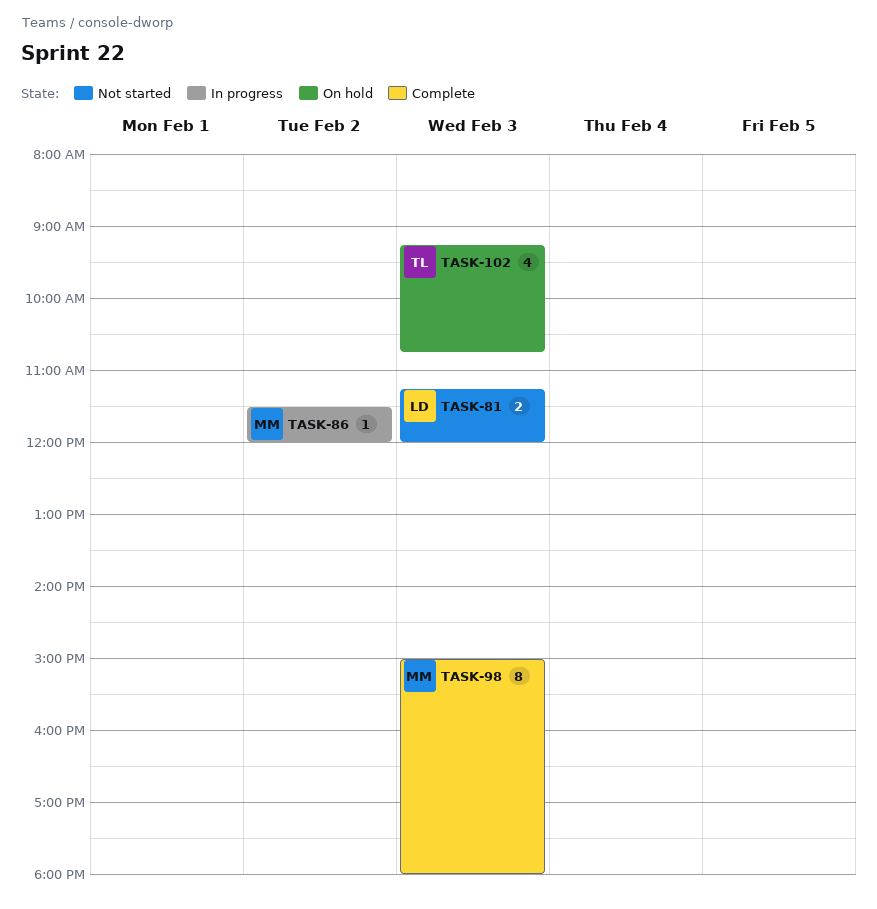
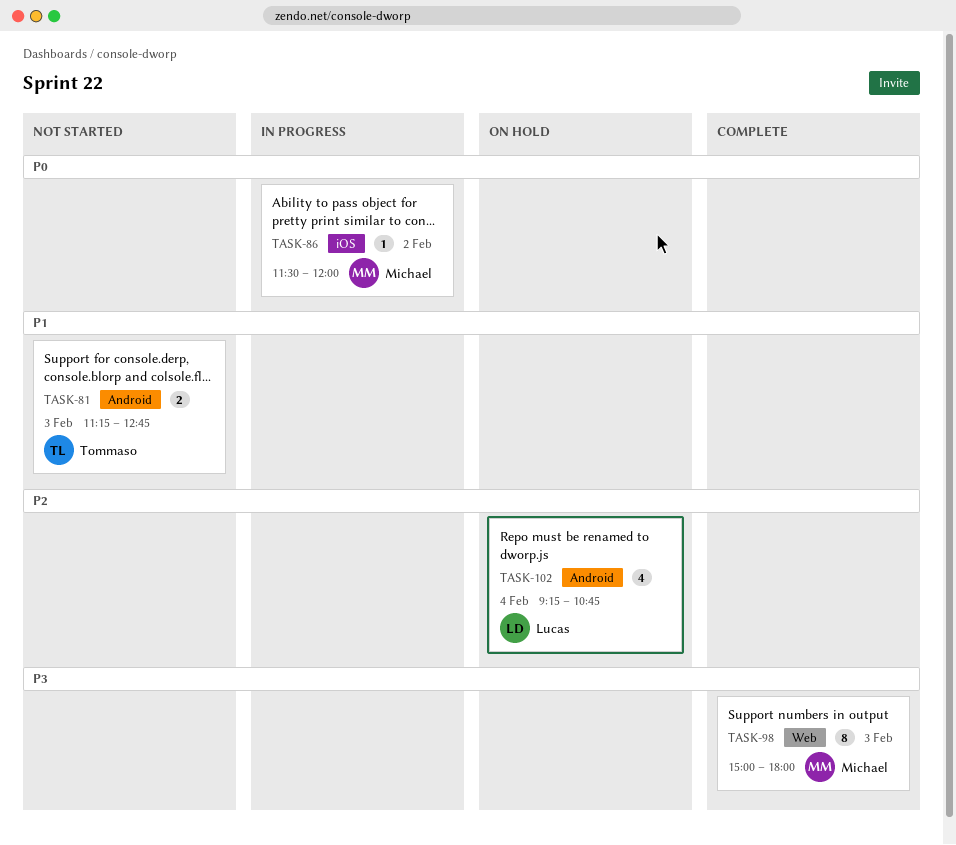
TASK-81, owner: Lucas -> Tommaso
TASK-81, ends: 12:00 -> 12:45
TASK-102, owner: Tommaso -> Lucas
TASK-102, day: Feb 3 -> Feb 4

